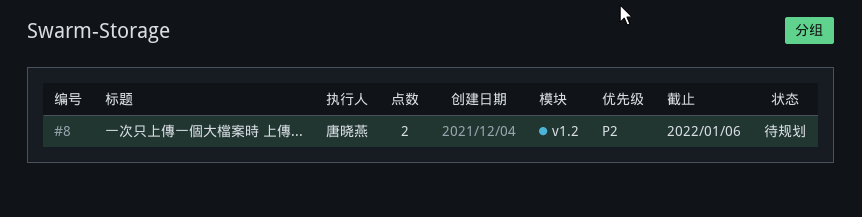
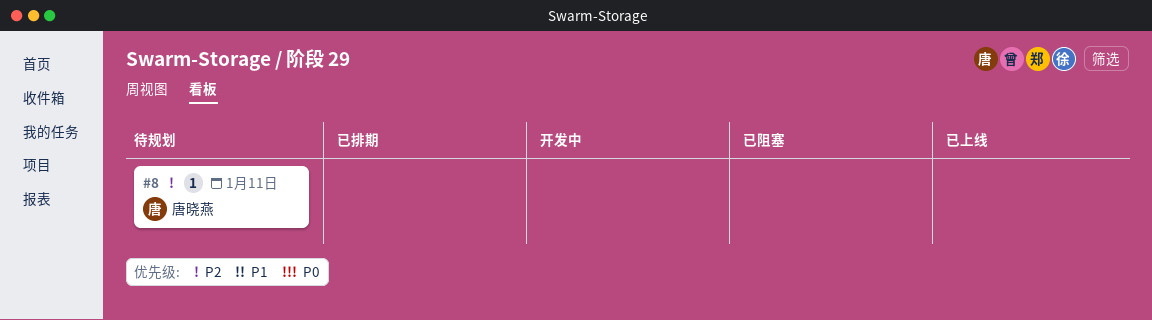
#8, estimate: 2 -> 1
#8, due: Jan 6 -> Jan 11

